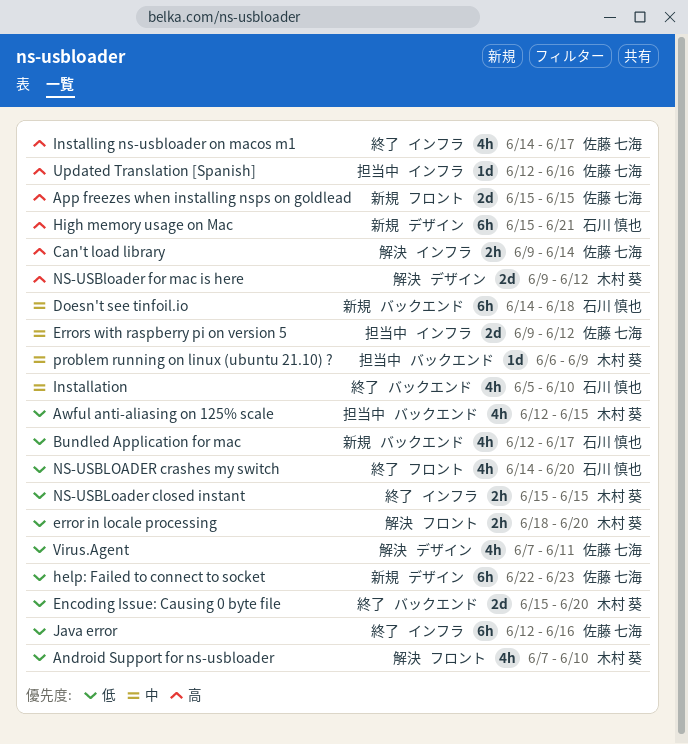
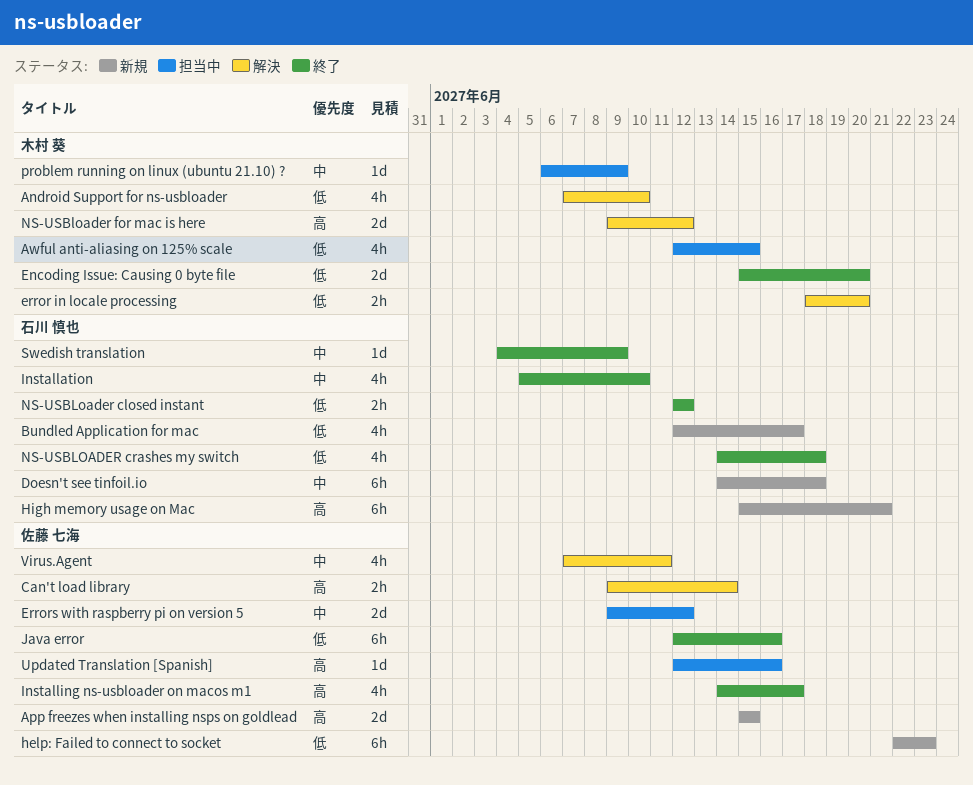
NS-USBLoader closed instant, owner: 木村 葵 -> 石川 慎也
NS-USBLoader closed instant, start: Jun 15 -> Jun 12
NS-USBLoader closed instant, due: Jun 15 -> Jun 12
NS-USBLOADER crashes my switch, due: Jun 20 -> Jun 18
Swedish translation: none -> present
Virus.Agent, priority: 低 -> 中

